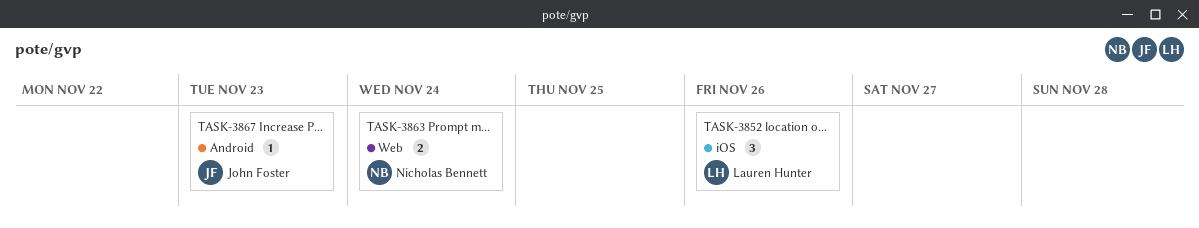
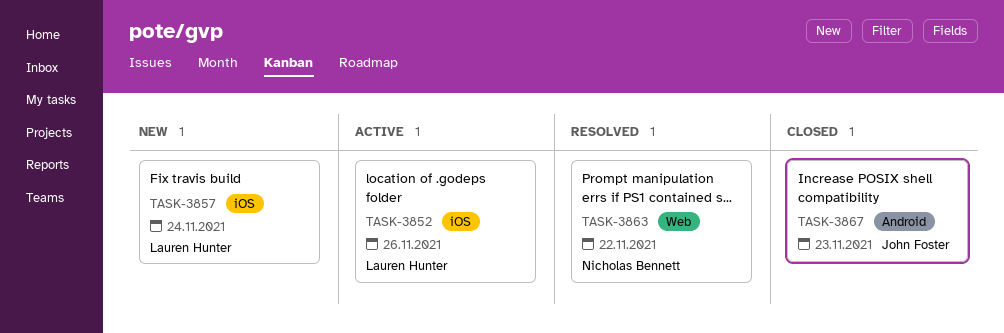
TASK-3857: none -> present
TASK-3863, due: Nov 24 -> Nov 22

